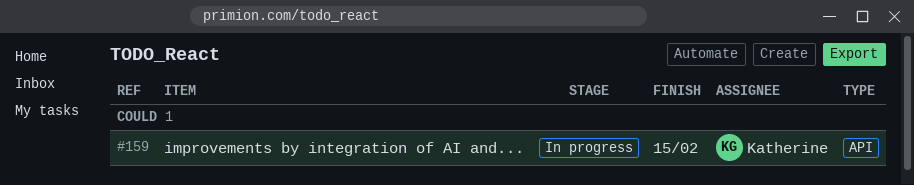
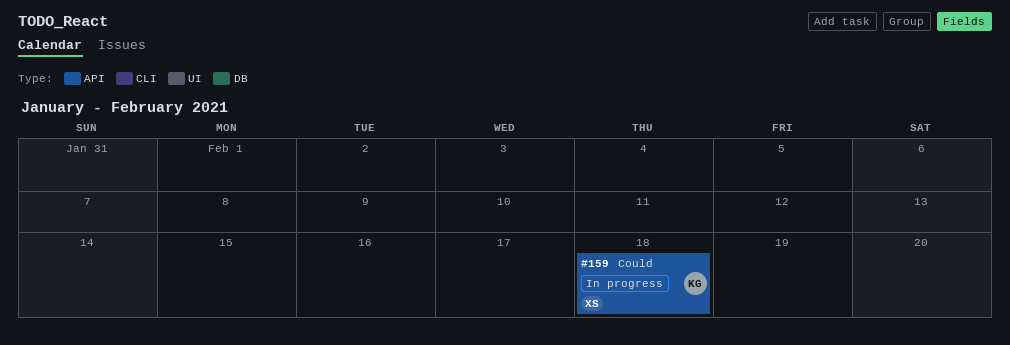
#159, due: Feb 15 -> Feb 18

